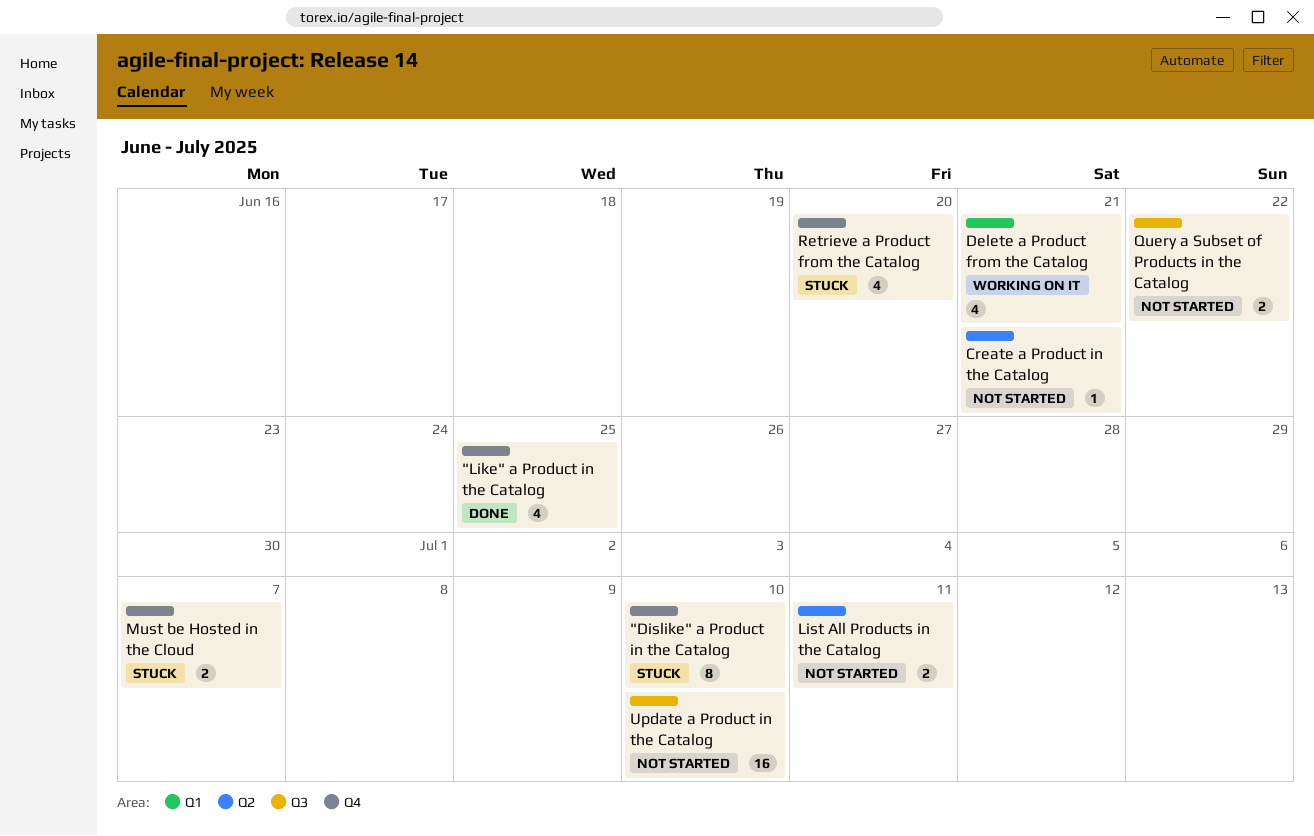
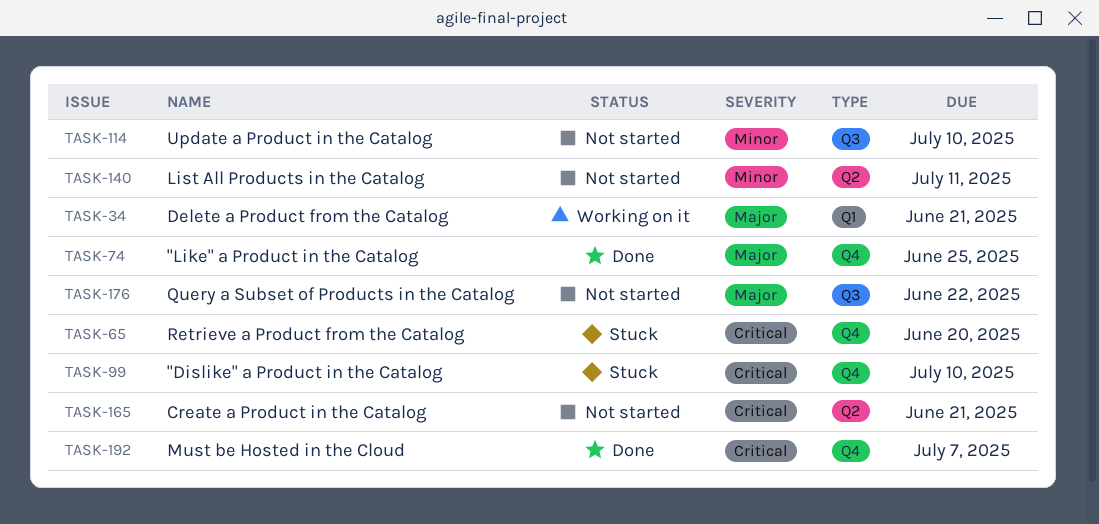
Must be Hosted in the Cloud, status: Stuck -> Done

